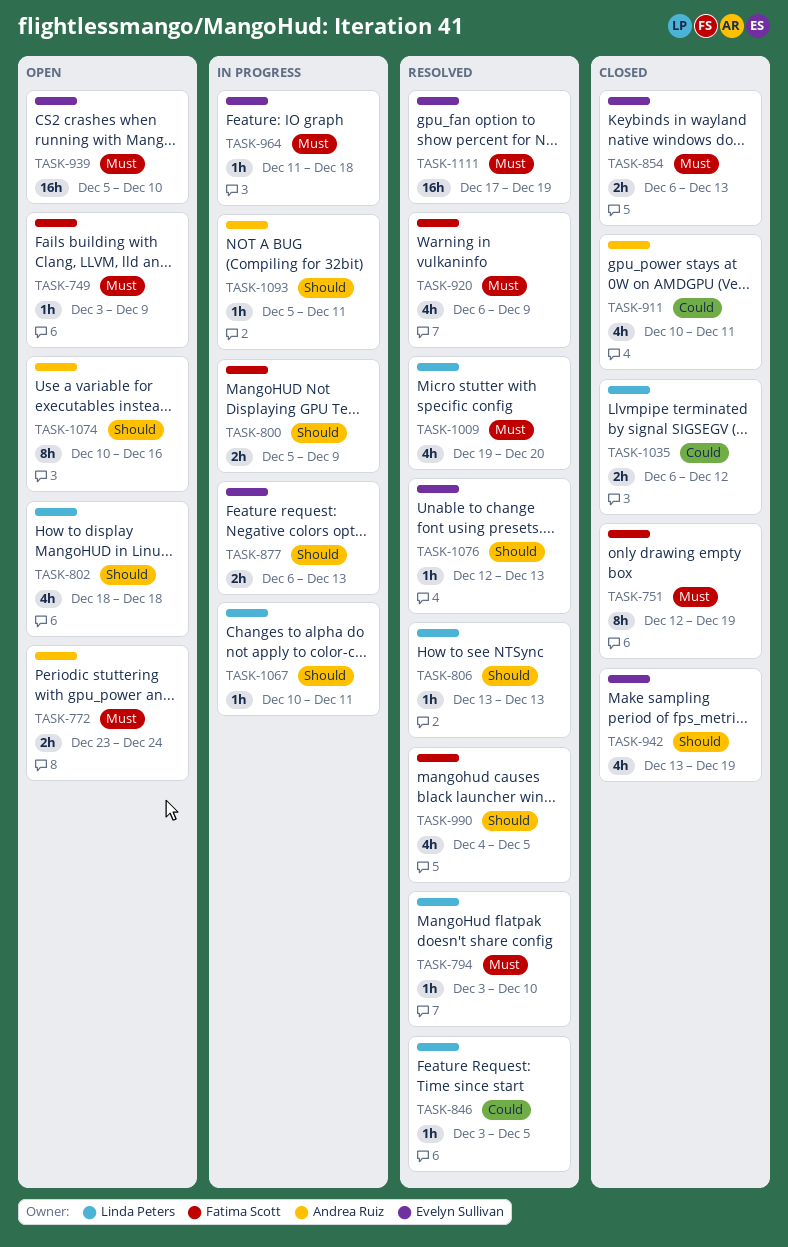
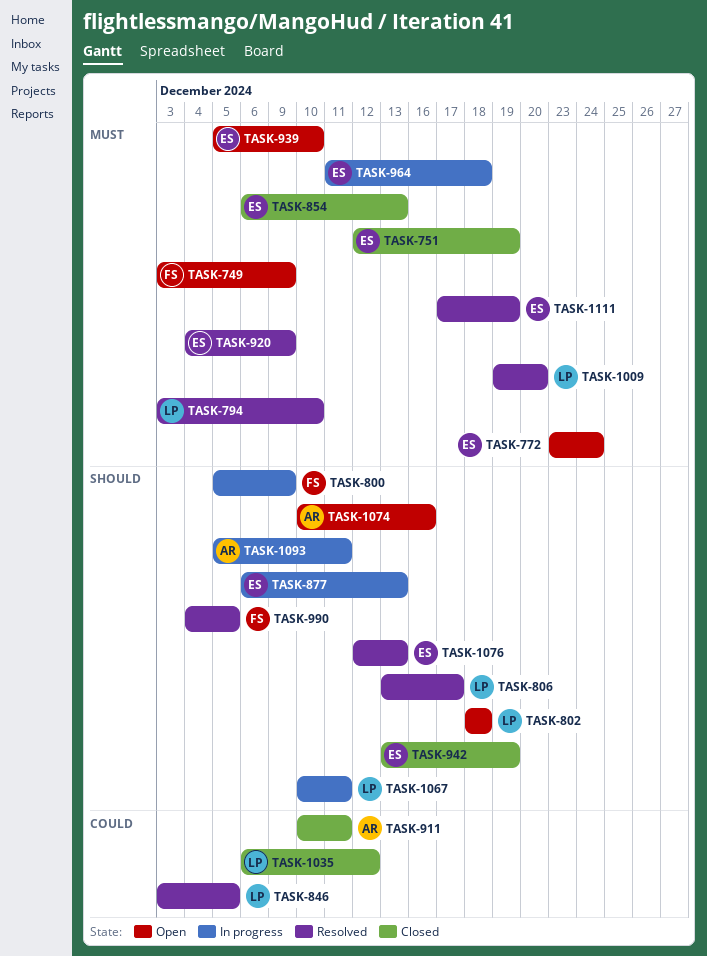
TASK-751, owner: Fatima Scott -> Evelyn Sullivan
TASK-772, owner: Andrea Ruiz -> Evelyn Sullivan
TASK-806, due: Dec 13 -> Dec 17
TASK-920, owner: Fatima Scott -> Evelyn Sullivan
TASK-920, start: Dec 6 -> Dec 4

